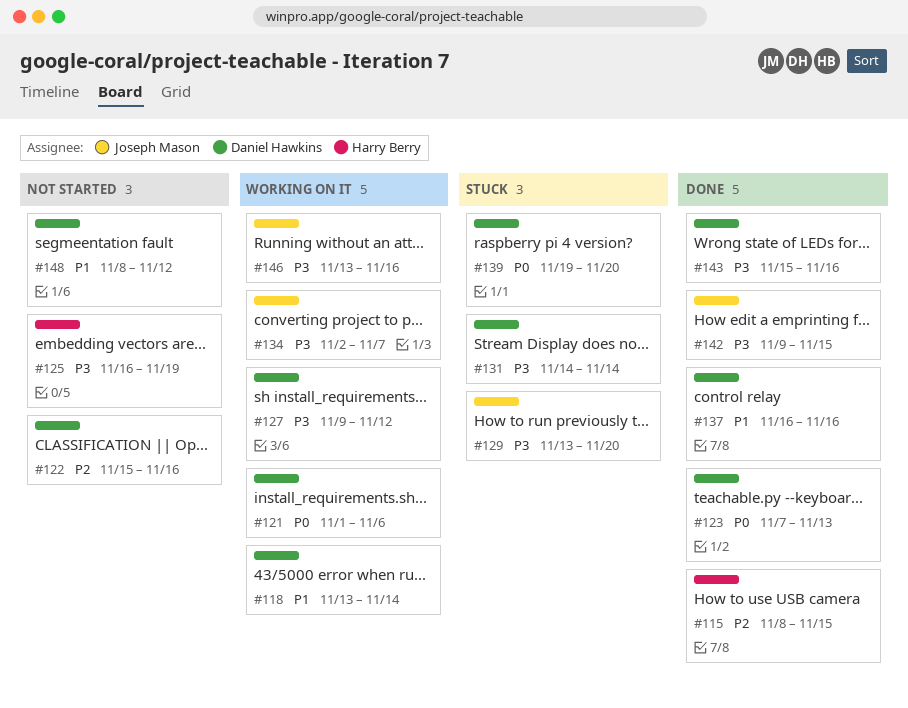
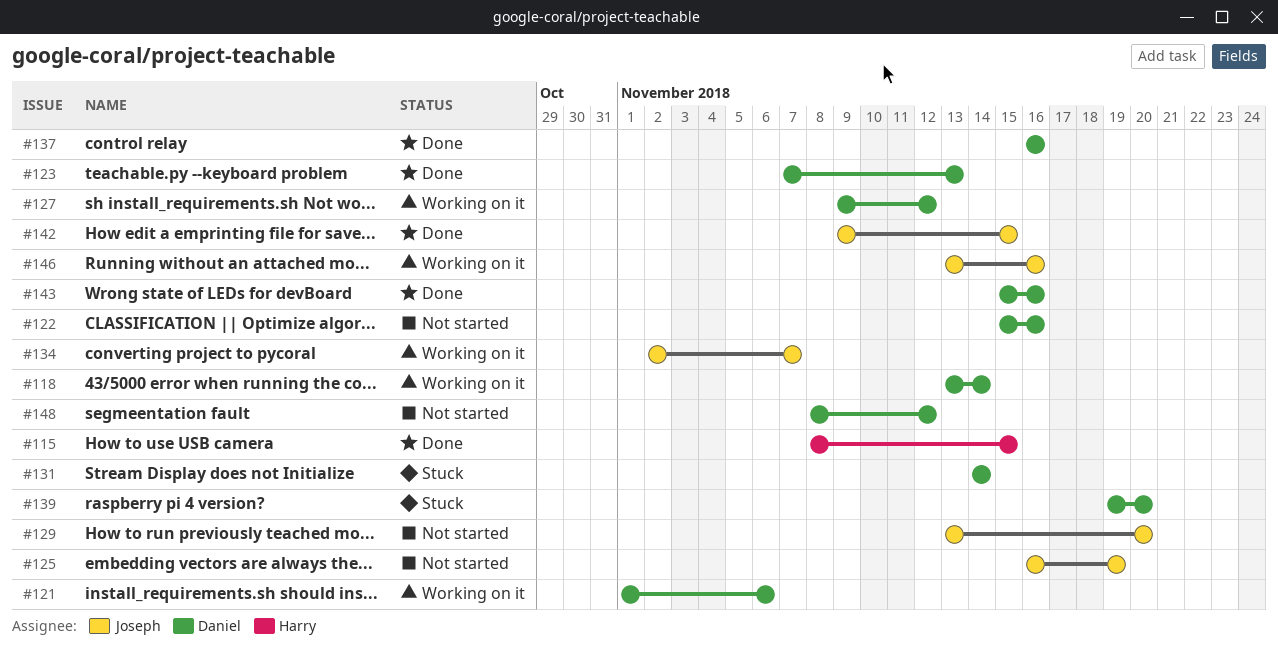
#125, owner: Harry Berry -> Joseph Mason
#129, status: Stuck -> Not started

